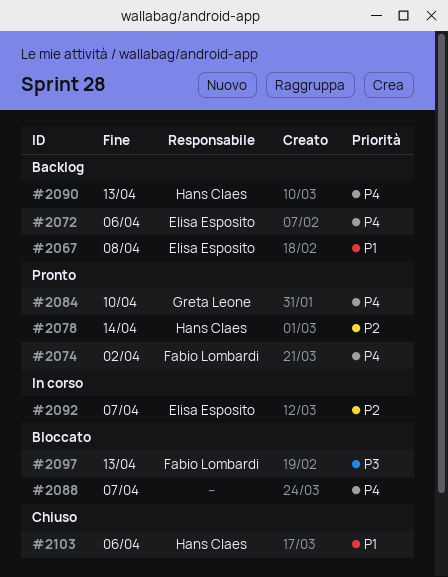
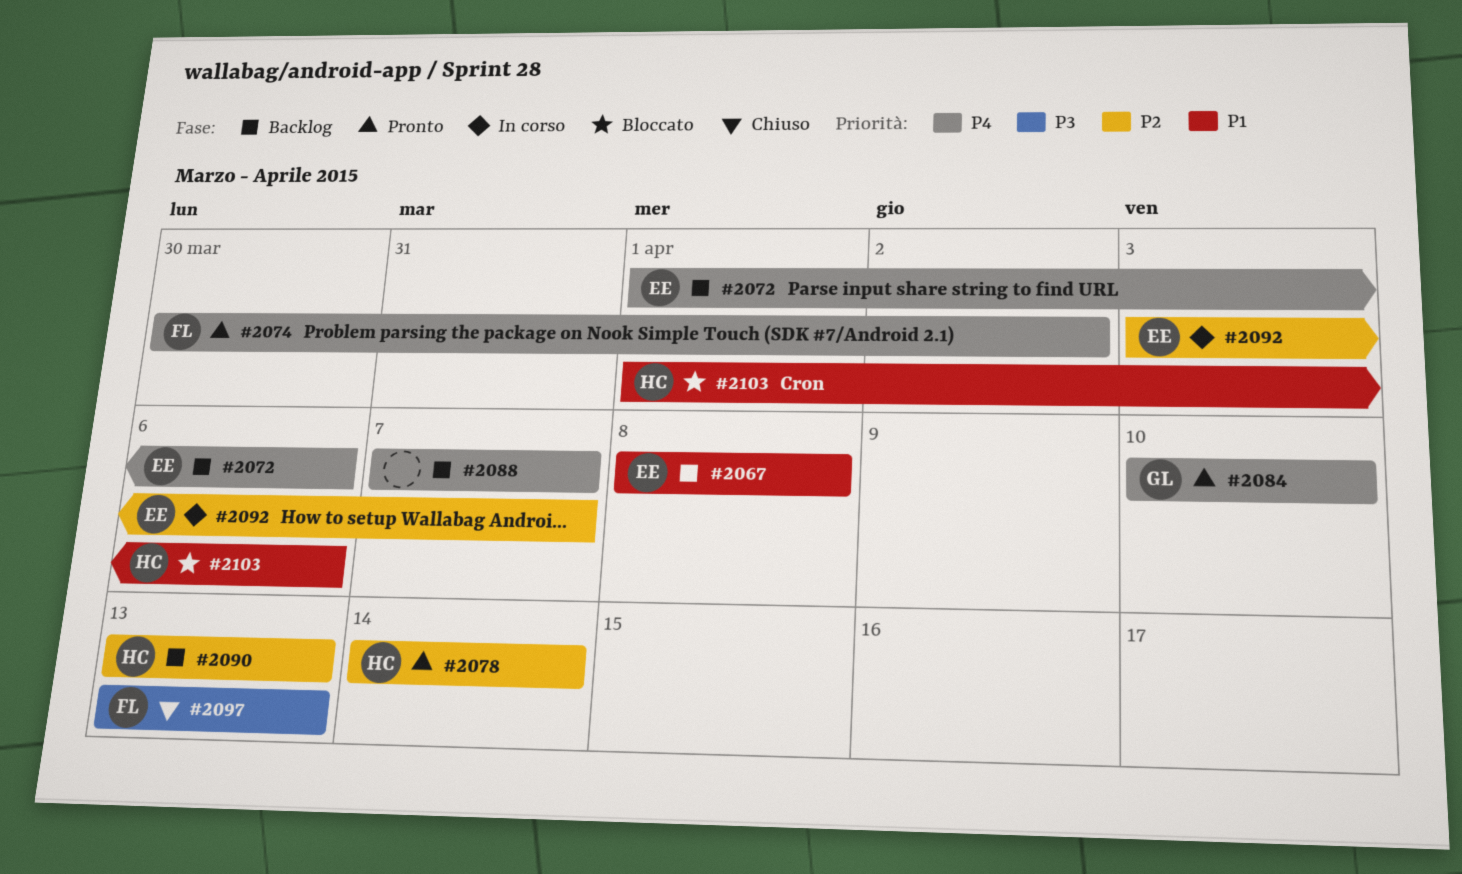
#2088, status: Bloccato -> Backlog
#2090, priority: P4 -> P2
#2097, status: Bloccato -> Chiuso
#2103, status: Chiuso -> Bloccato

